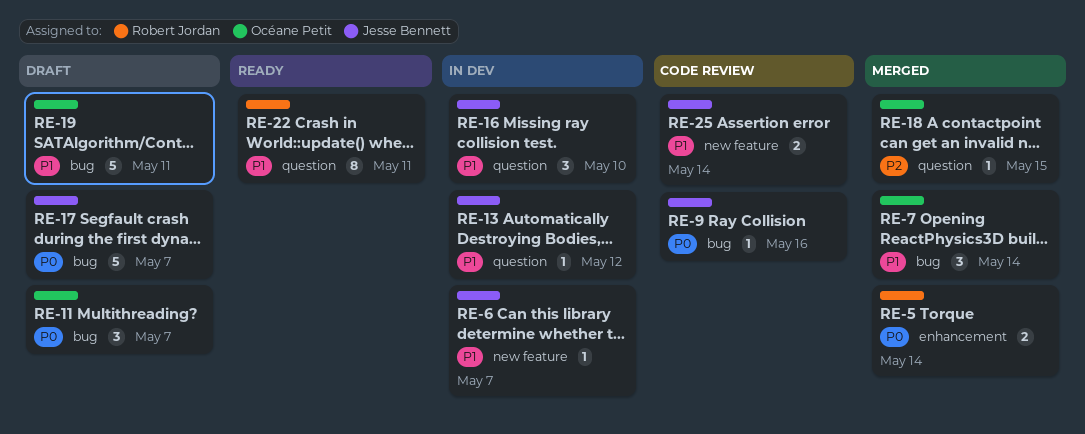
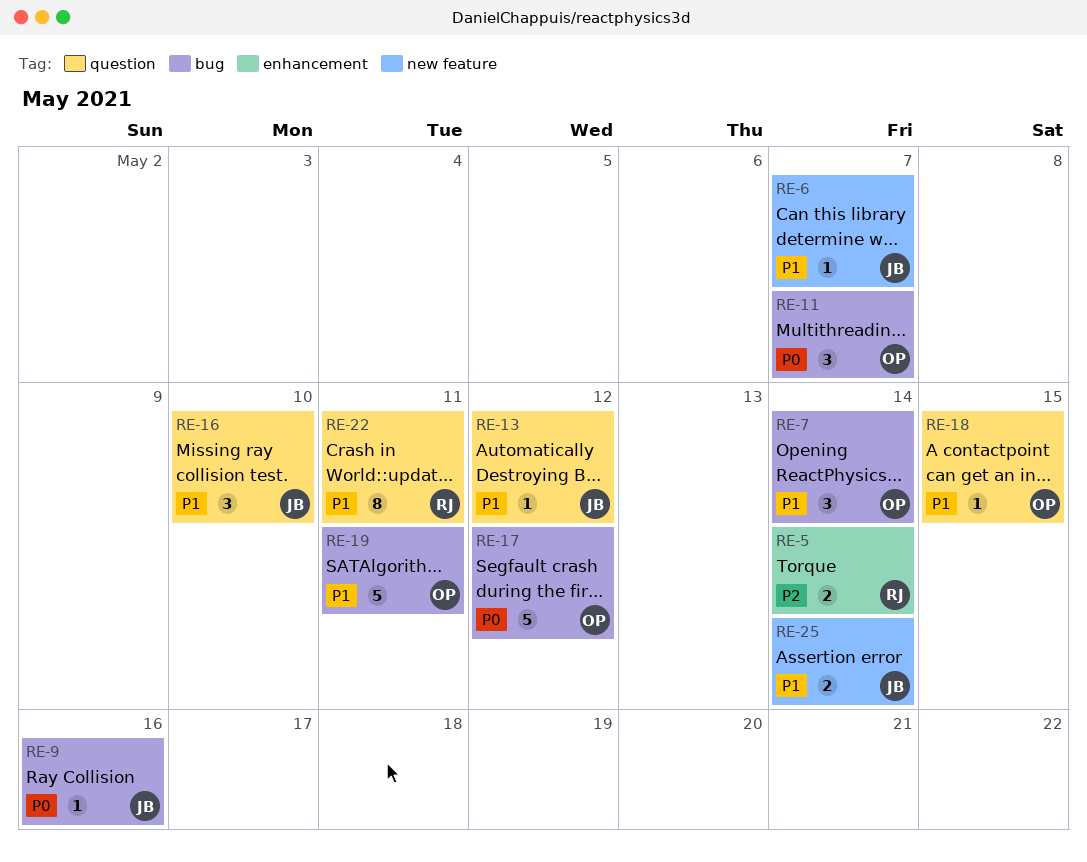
RE-5, priority: P0 -> P2
RE-17, owner: Jesse Bennett -> Océane Petit
RE-17, due: May 7 -> May 12
RE-18, priority: P2 -> P1

